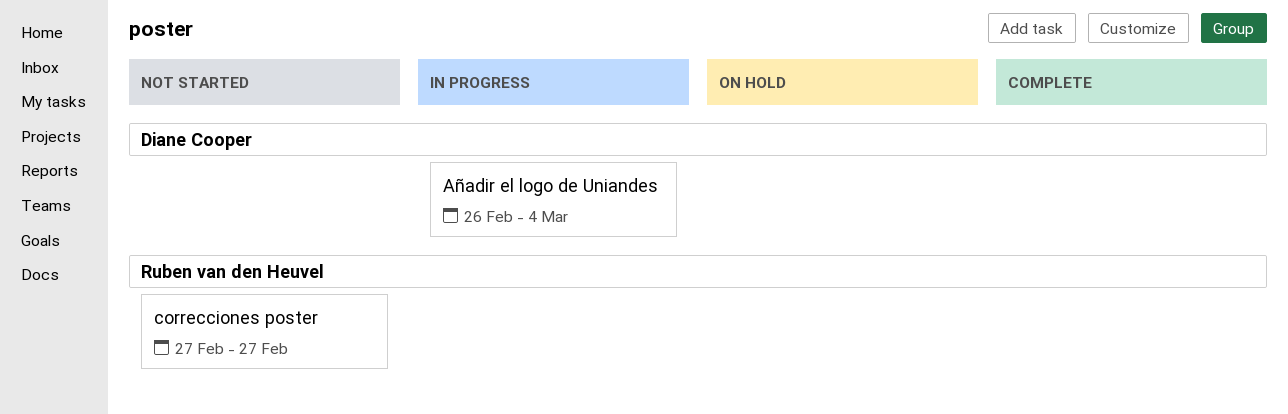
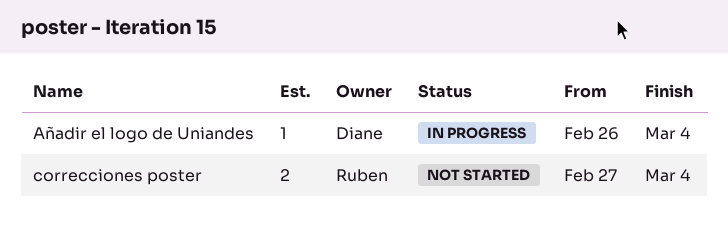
correcciones poster, due: Feb 27 -> Mar 4

